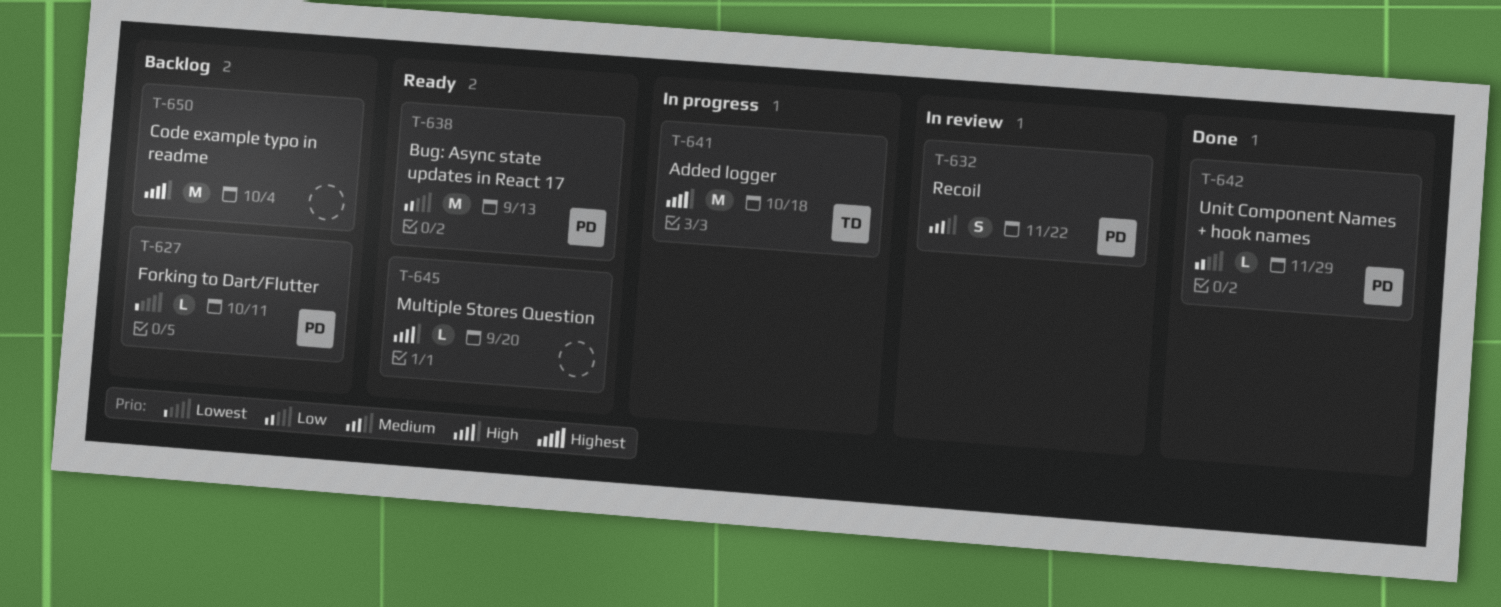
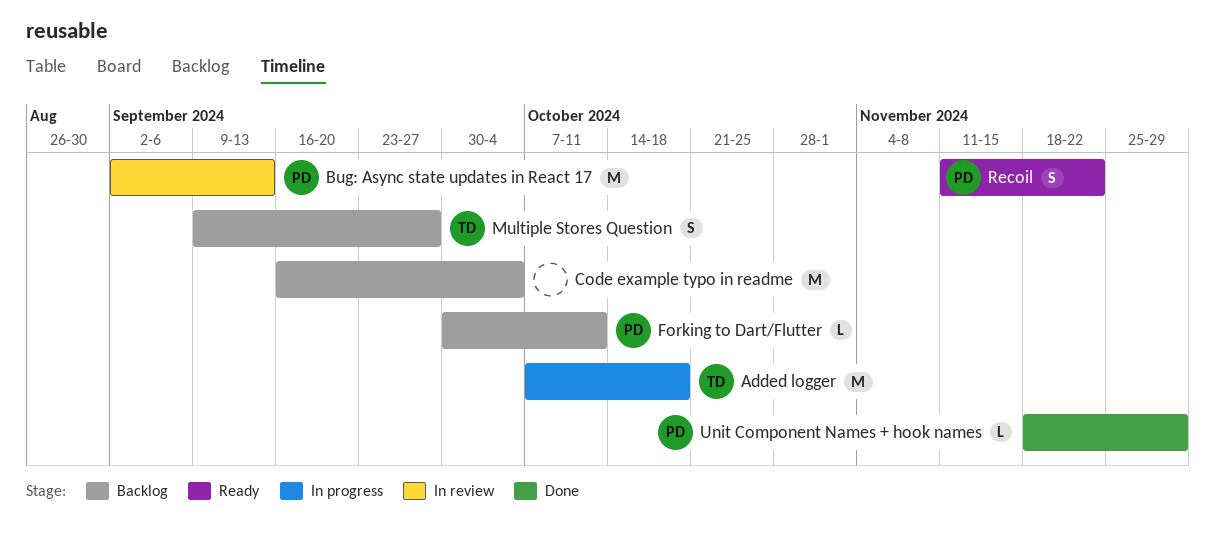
Bug: Async state updates in React 17, status: Ready -> In review
Multiple Stores Question, status: Ready -> Backlog
Multiple Stores Question, owner: none -> TD
Multiple Stores Question, estimate: L -> S
Multiple Stores Question, due: Sep 20 -> Sep 27
Recoil, status: In review -> Ready

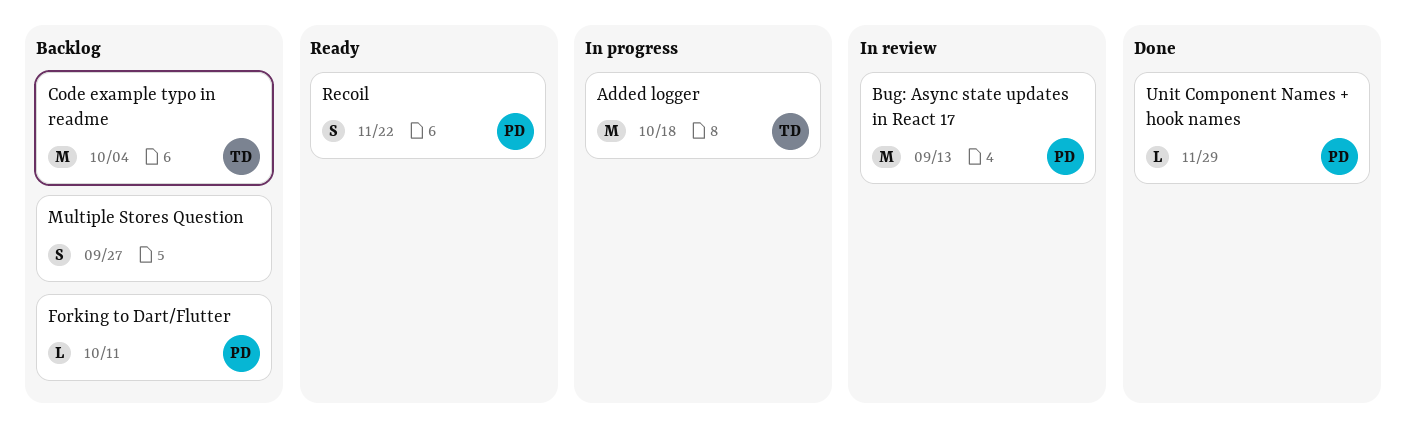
Code example typo in readme, owner: none -> TD
Multiple Stores Question, owner: TD -> none

